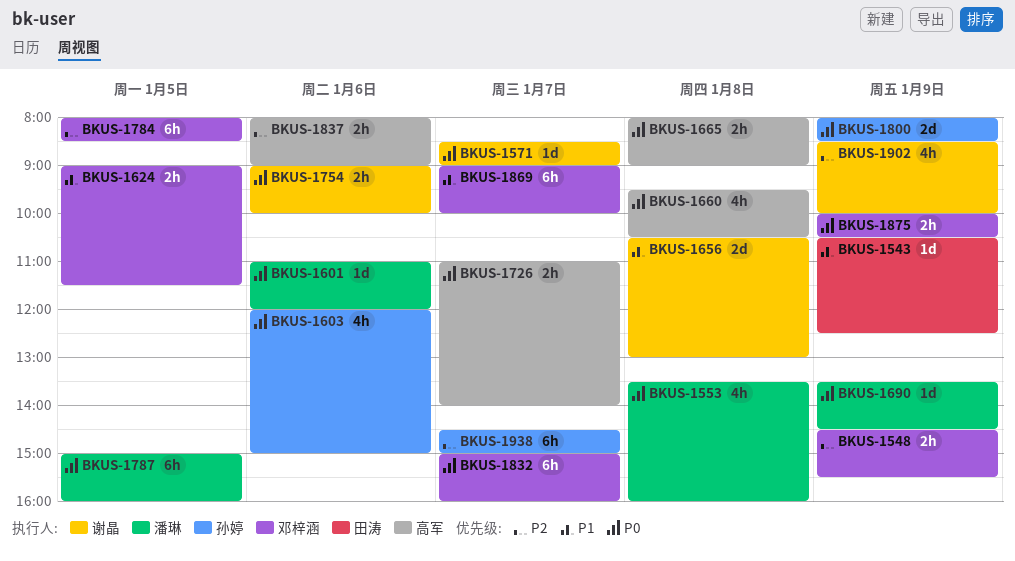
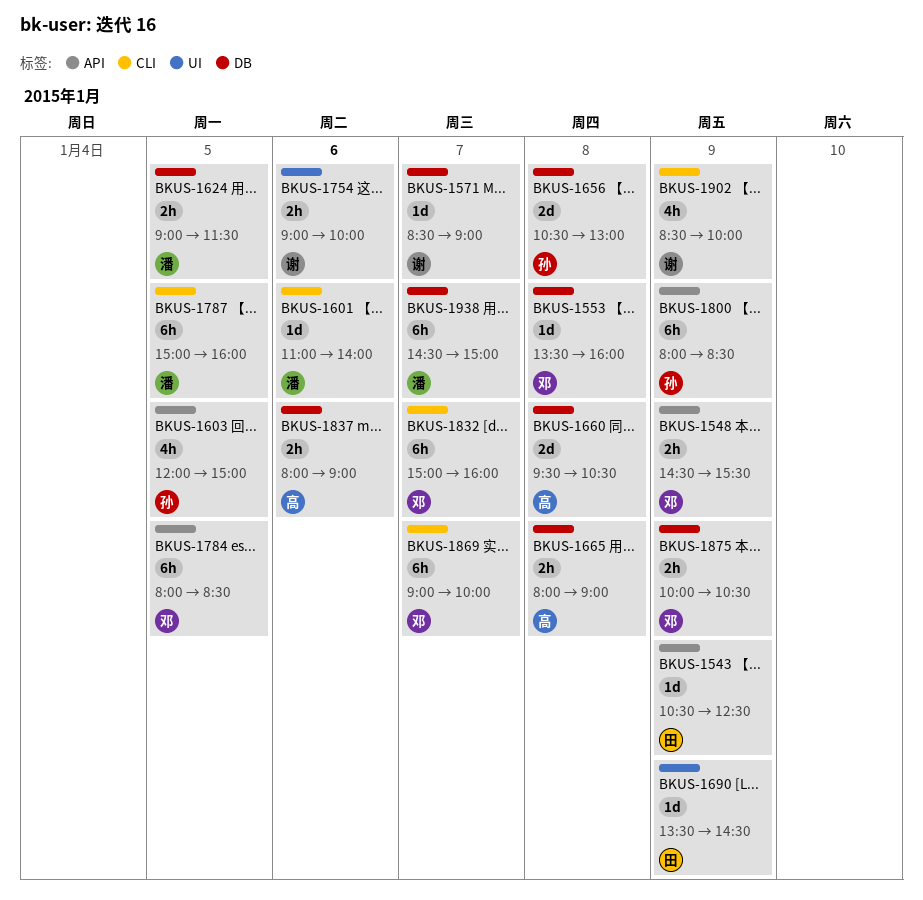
BKUS-1553, owner: 潘琳 -> 邓梓涵
BKUS-1553, estimate: 4h -> 1d
BKUS-1601, ends: 12:00 -> 14:00
BKUS-1603, day: Jan 6 -> Jan 5
BKUS-1624, owner: 邓梓涵 -> 潘琳
BKUS-1656, owner: 谢晶 -> 孙婷
BKUS-1660, estimate: 4h -> 2d
BKUS-1690, owner: 潘琳 -> 田涛
BKUS-1726: present -> none
BKUS-1800, estimate: 2d -> 6h
BKUS-1938, owner: 孙婷 -> 潘琳

